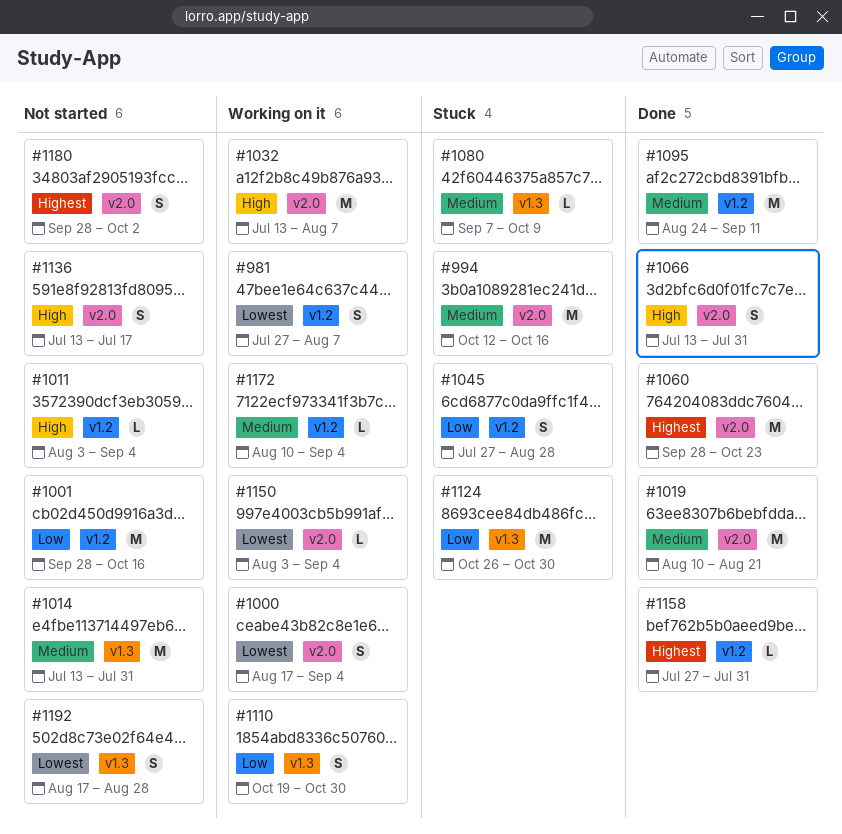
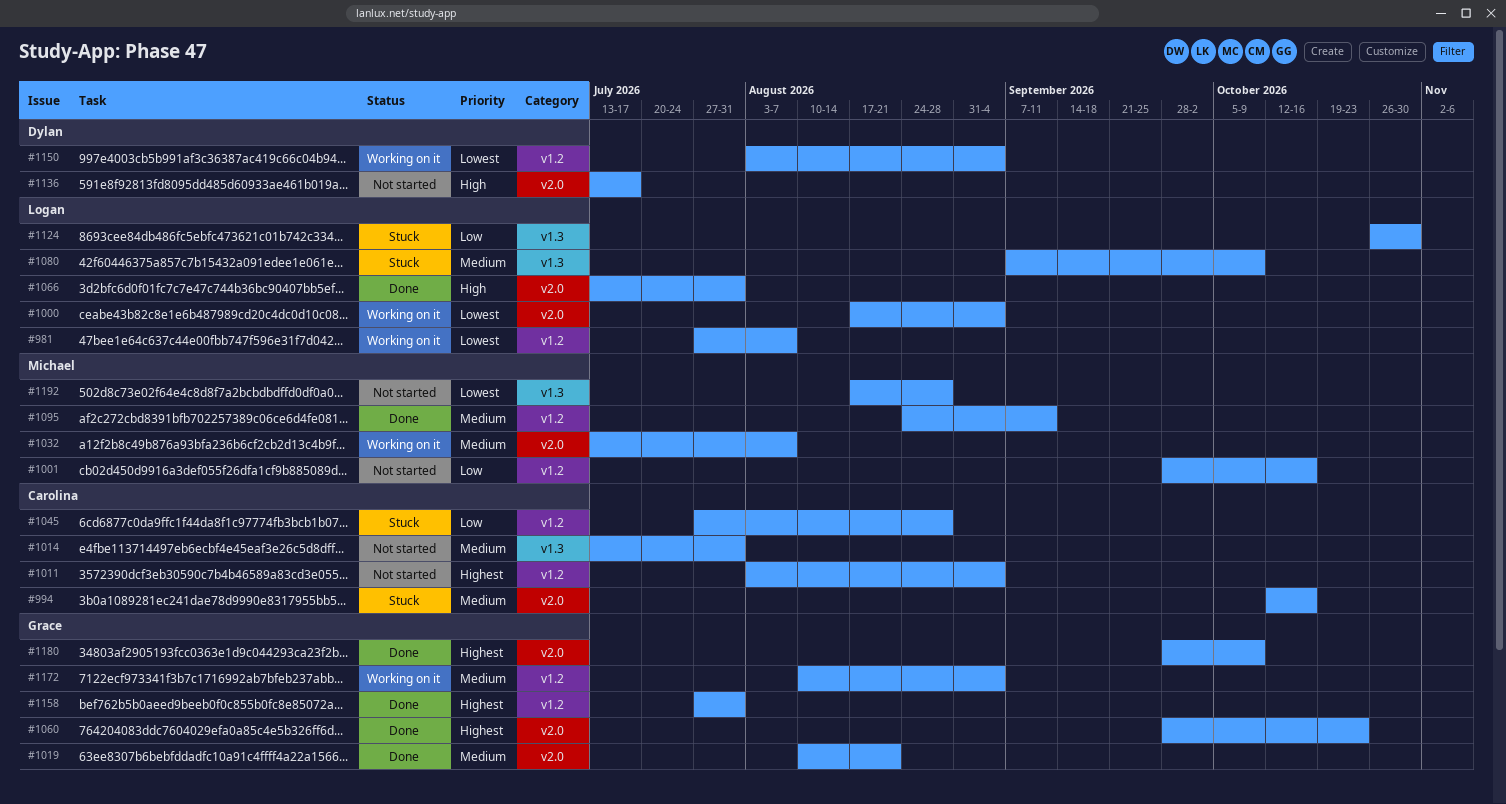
#1011, priority: High -> Highest
#1032, priority: High -> Medium
#1110: present -> none
#1150, label: v2.0 -> v1.2
#1180, status: Not started -> Done
#1180, due: Oct 2 -> Oct 9

